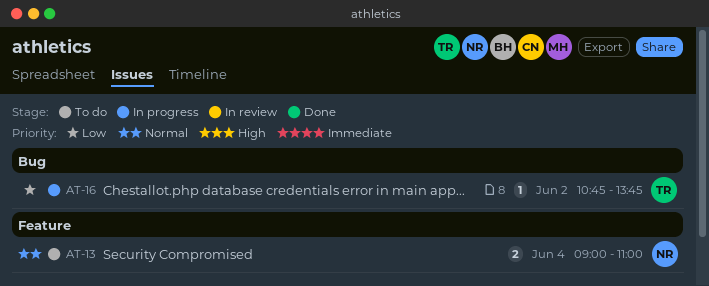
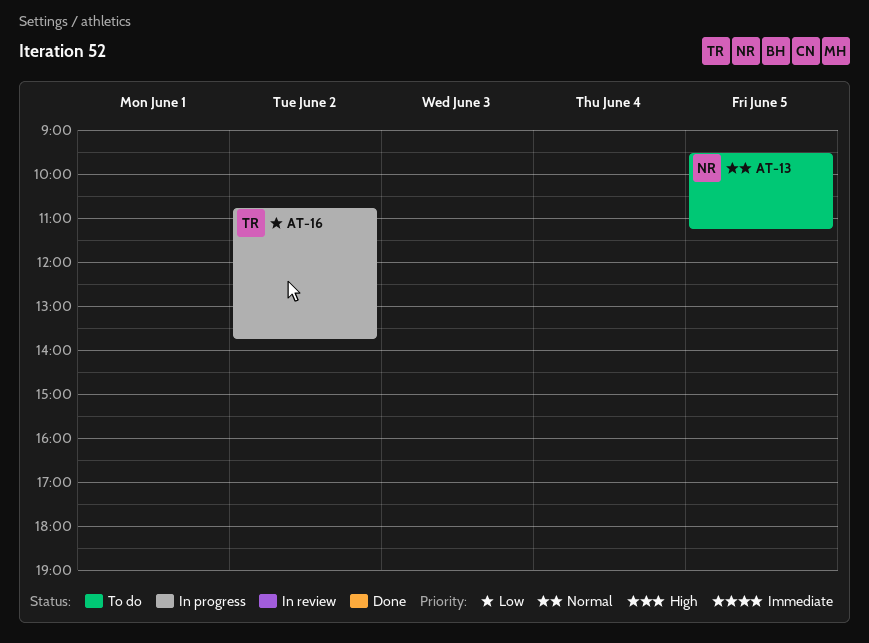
AT-13, day: Jun 4 -> Jun 5
AT-13, begins: 09:00 -> 09:30
AT-13, ends: 11:00 -> 11:15

